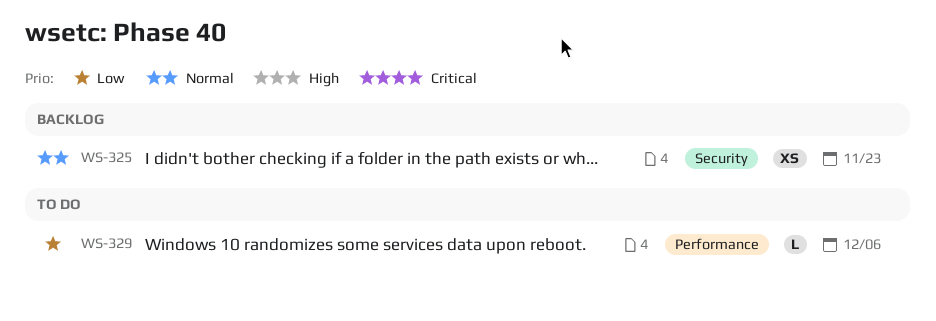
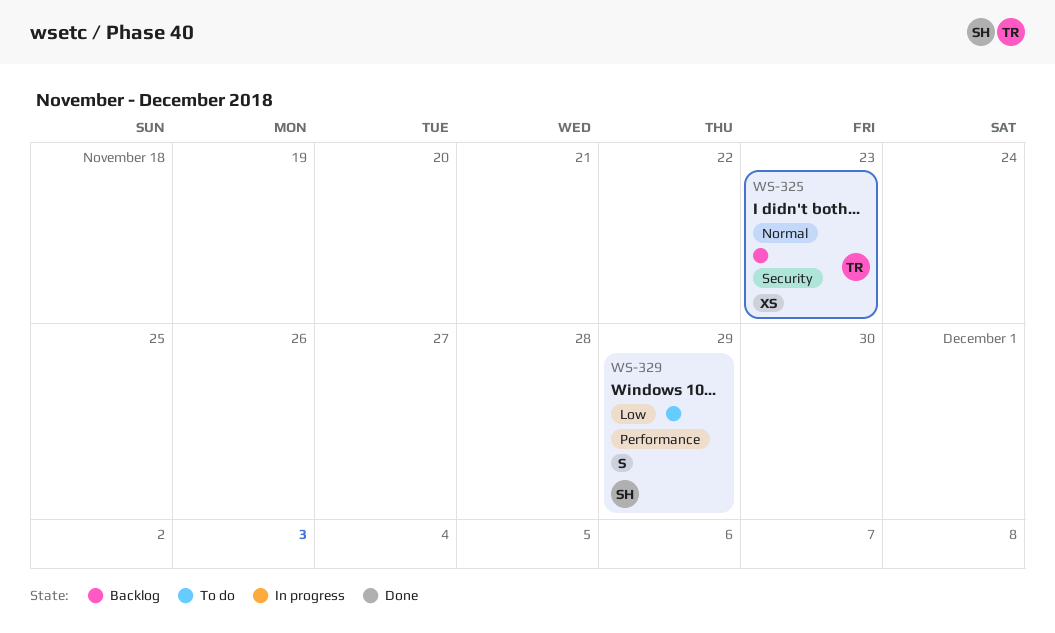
WS-329, estimate: L -> S
WS-329, due: Dec 6 -> Nov 29

